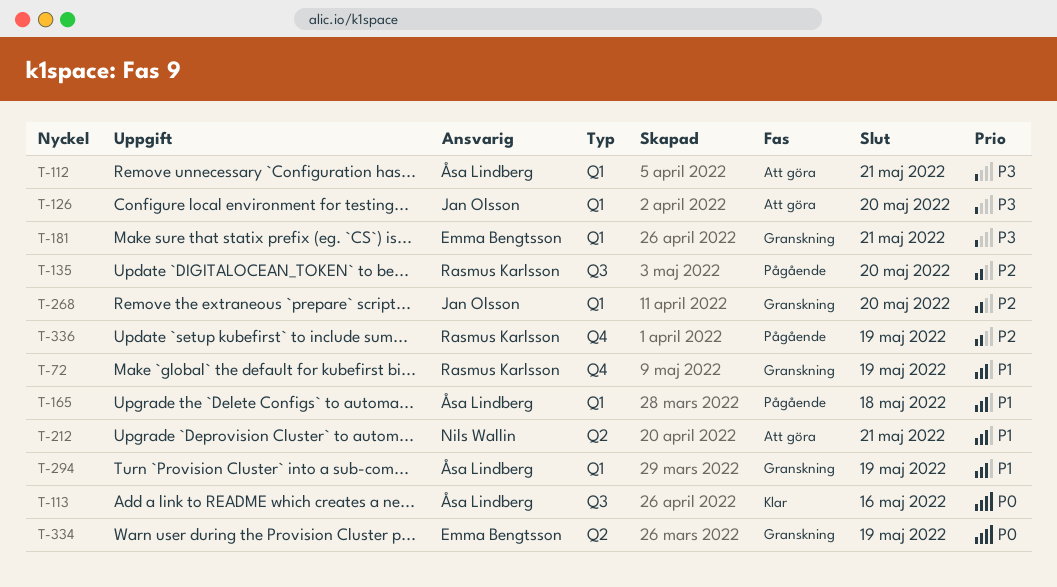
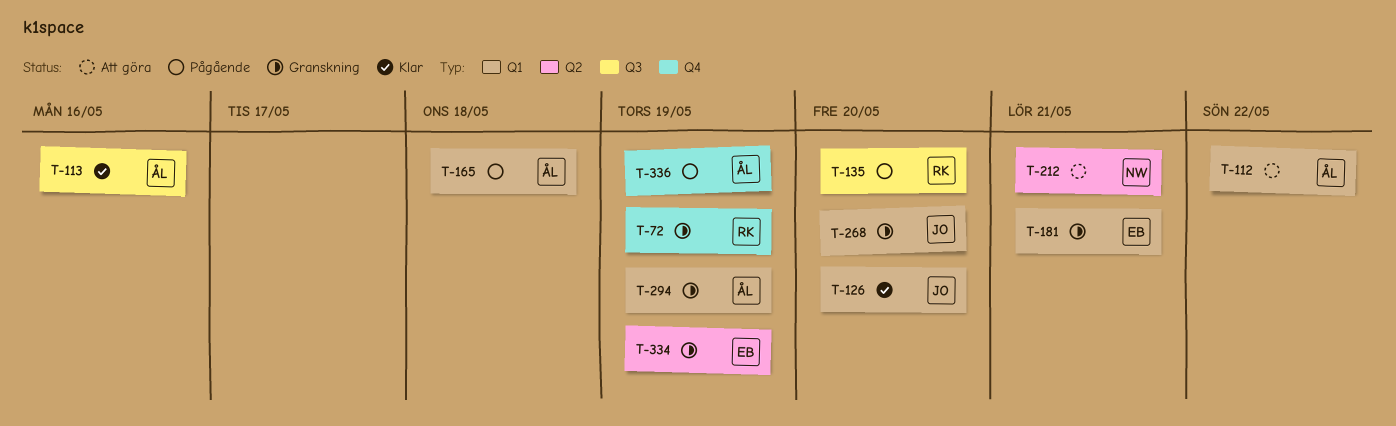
T-112, due: May 21 -> May 22
T-126, status: Att göra -> Klar
T-336, owner: Rasmus Karlsson -> Åsa Lindberg

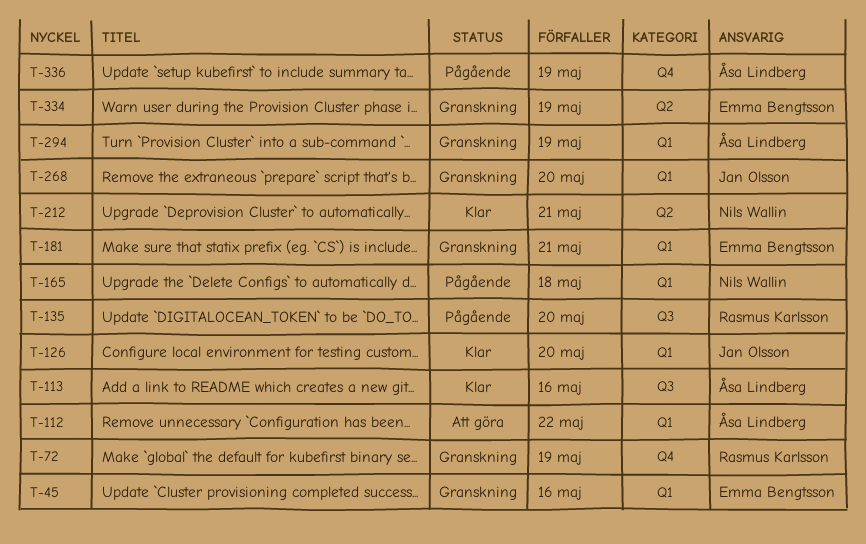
T-45: none -> present
T-165, owner: Åsa Lindberg -> Nils Wallin
T-212, status: Att göra -> Klar

